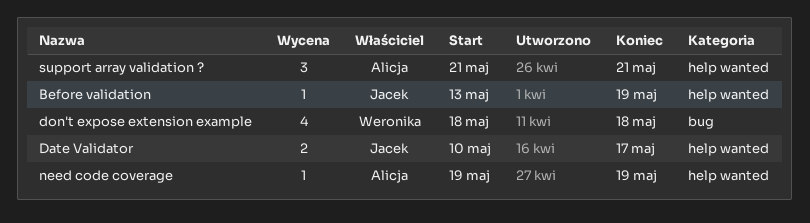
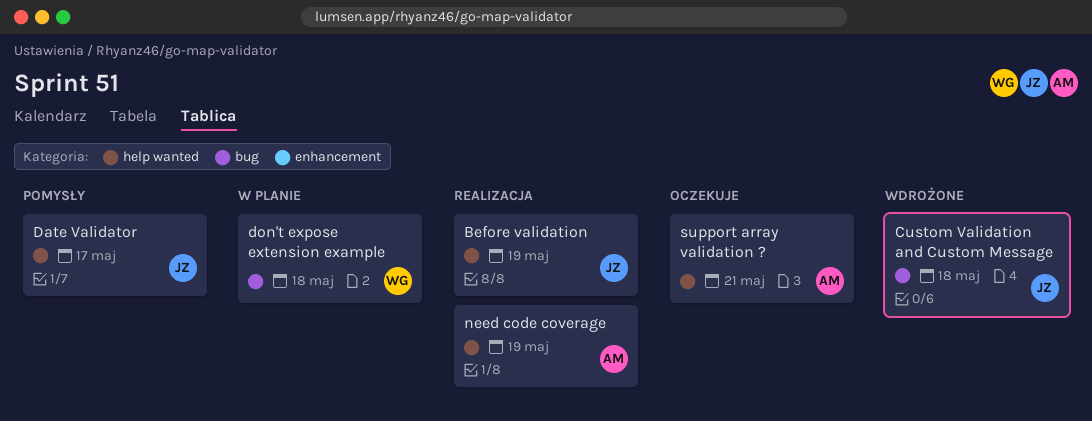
Custom Validation and Custom Message: none -> present

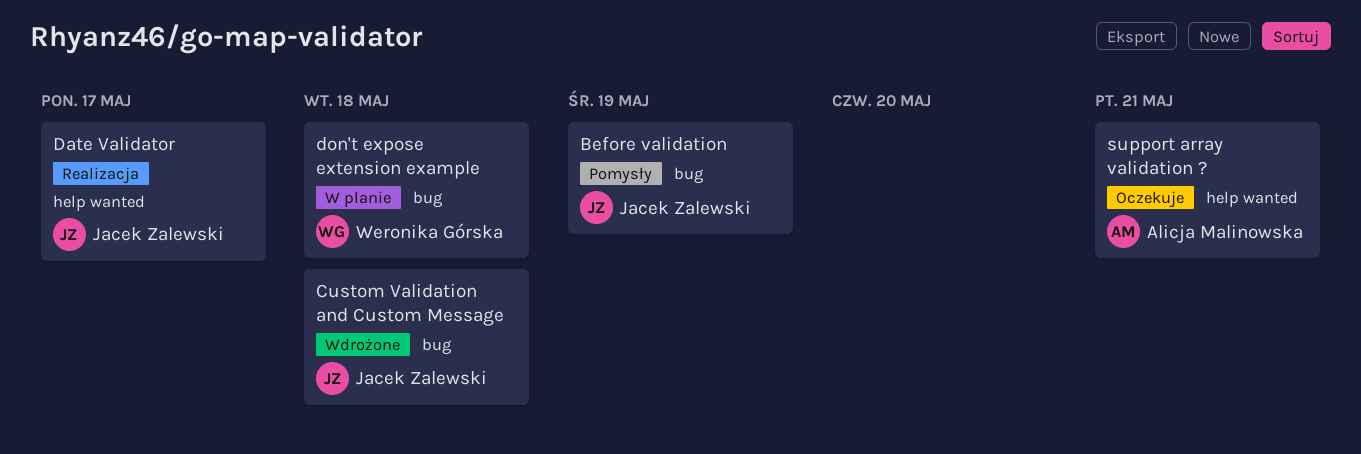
Before validation, status: Realizacja -> Pomysły
Before validation, label: help wanted -> bug
Date Validator, status: Pomysły -> Realizacja
need code coverage: present -> none

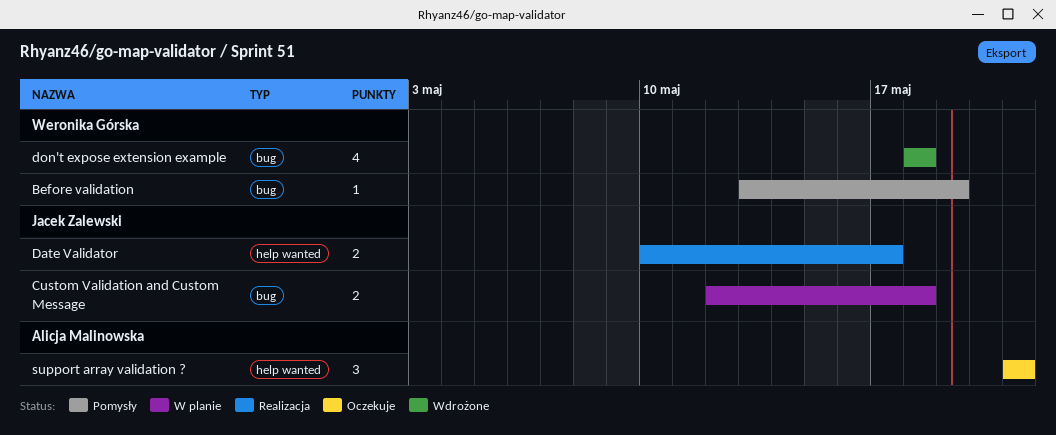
Before validation, owner: Jacek Zalewski -> Weronika Górska
Custom Validation and Custom Message, status: Wdrożone -> W planie
don't expose extension example, status: W planie -> Wdrożone

